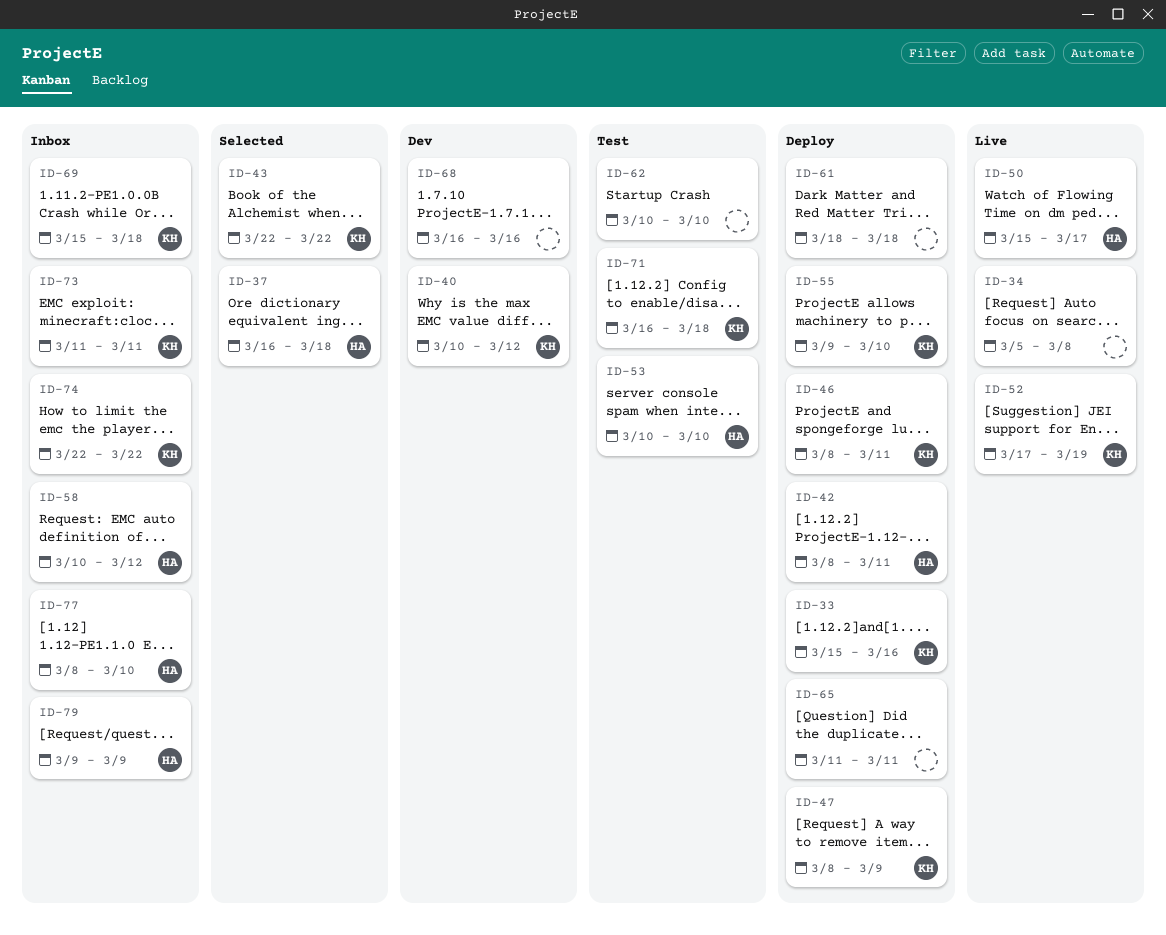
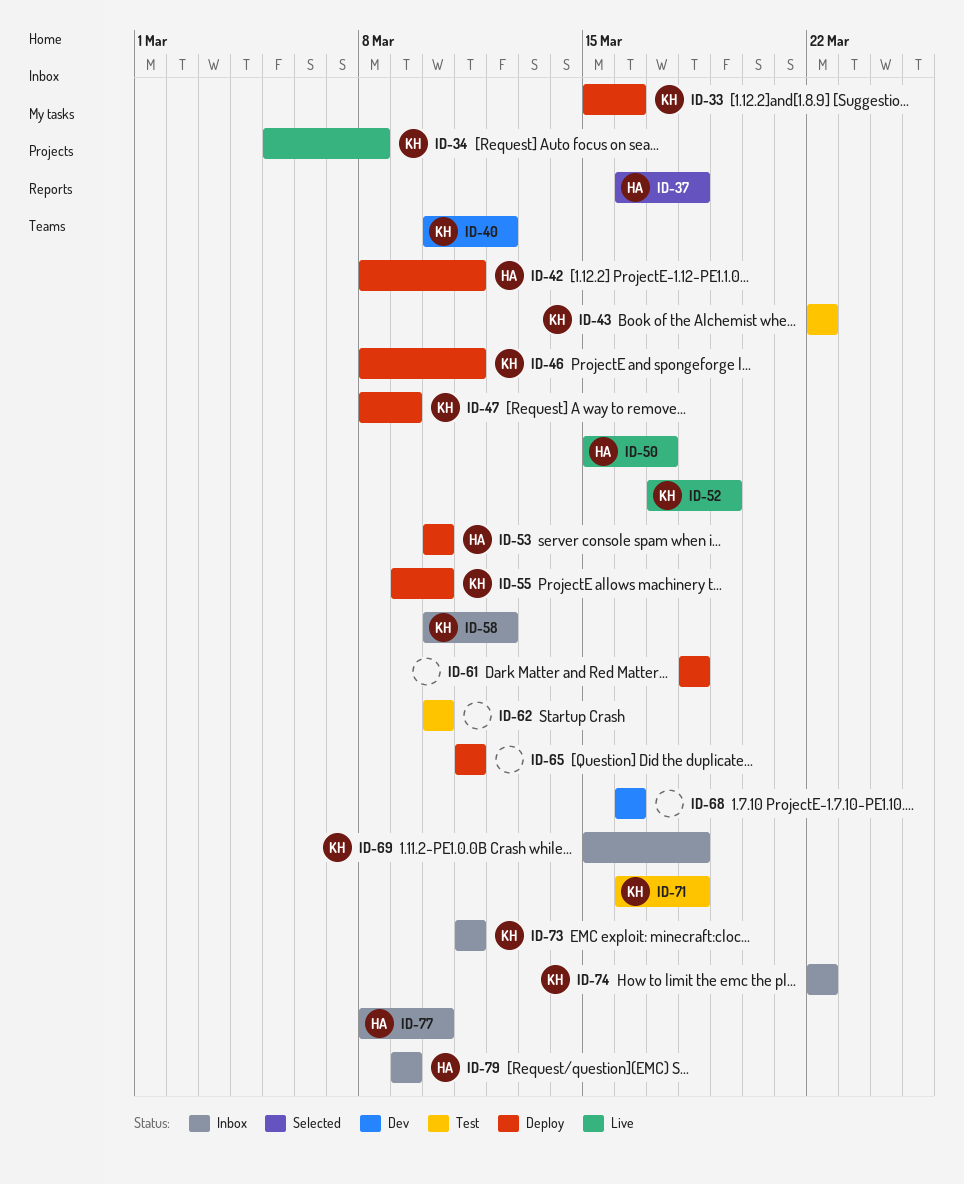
ID-34, owner: none -> KH
ID-43, status: Selected -> Test
ID-53, status: Test -> Deploy
ID-58, owner: HA -> KH

